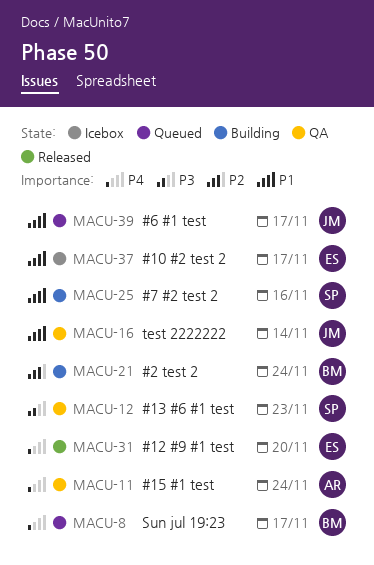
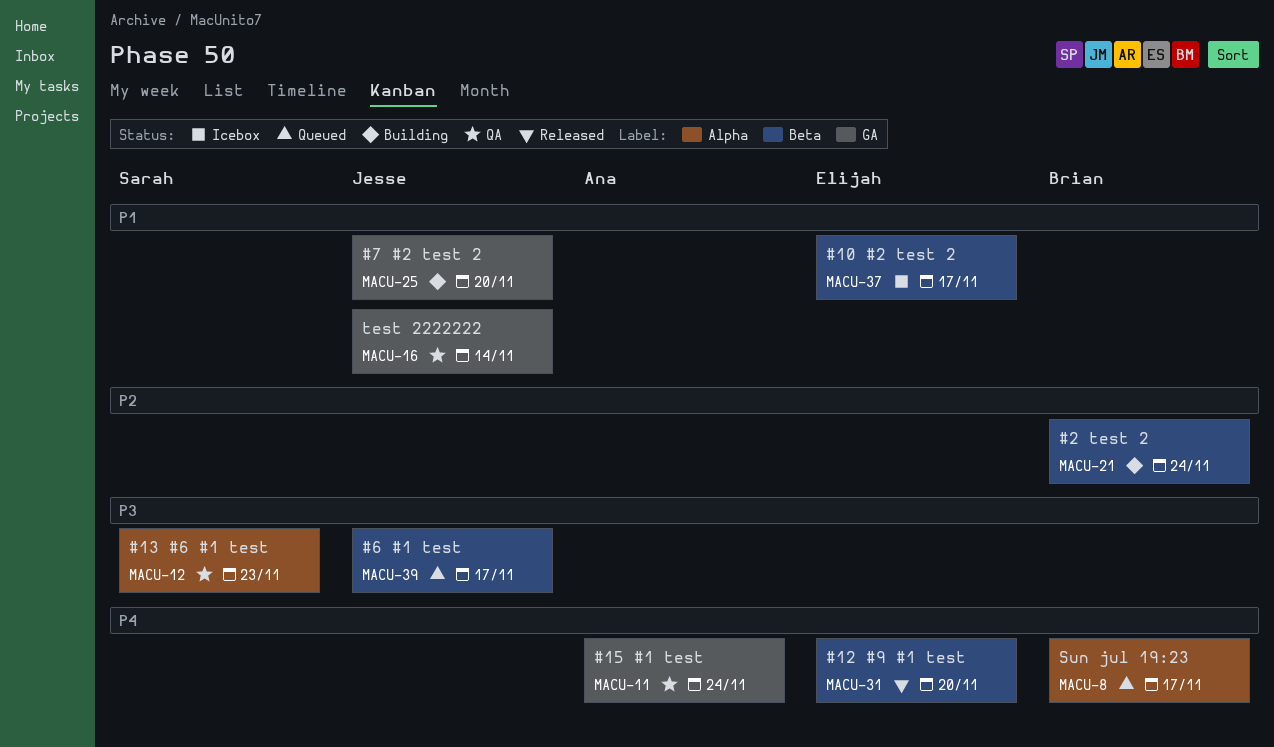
MACU-25, owner: Sarah -> Jesse
MACU-25, due: Nov 16 -> Nov 20
MACU-39, priority: P1 -> P3

